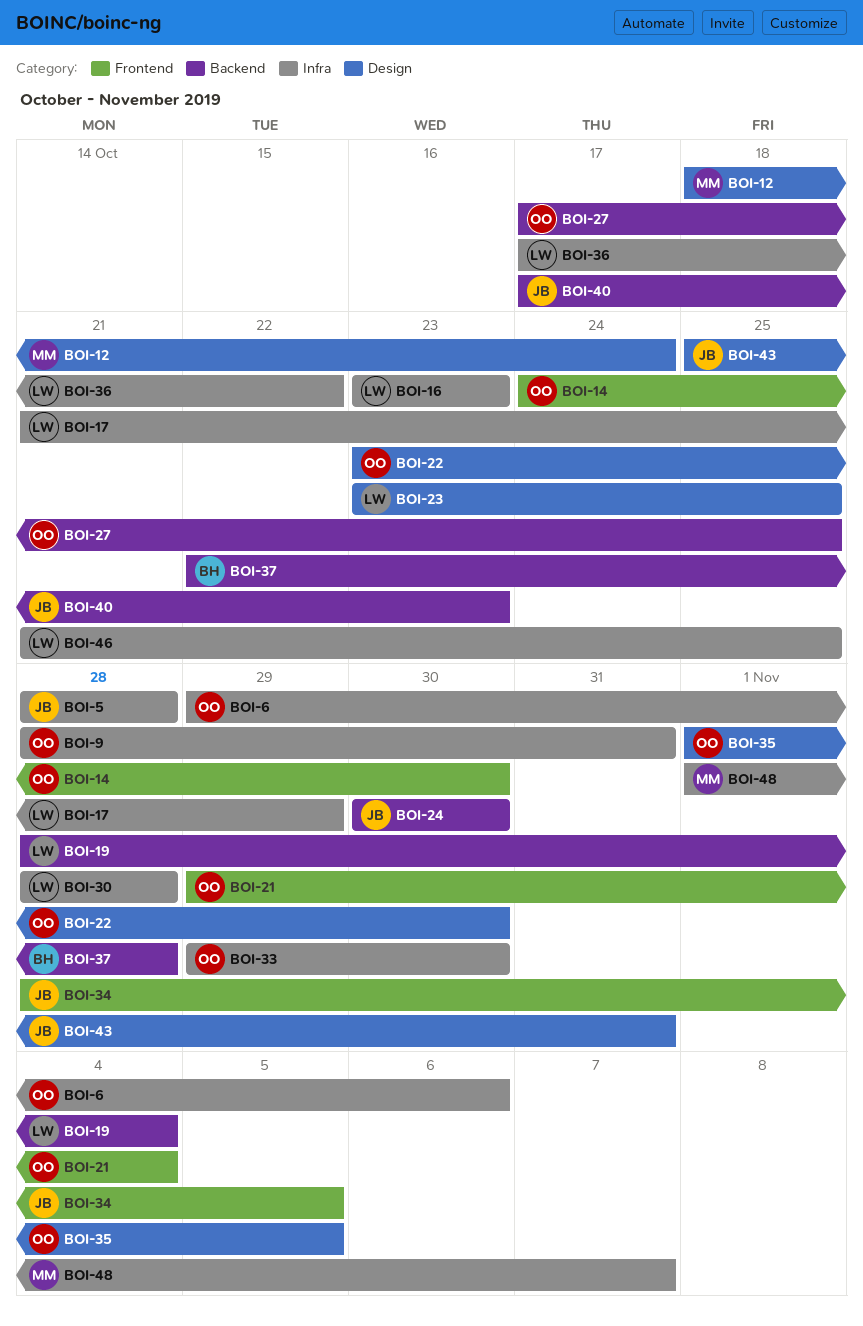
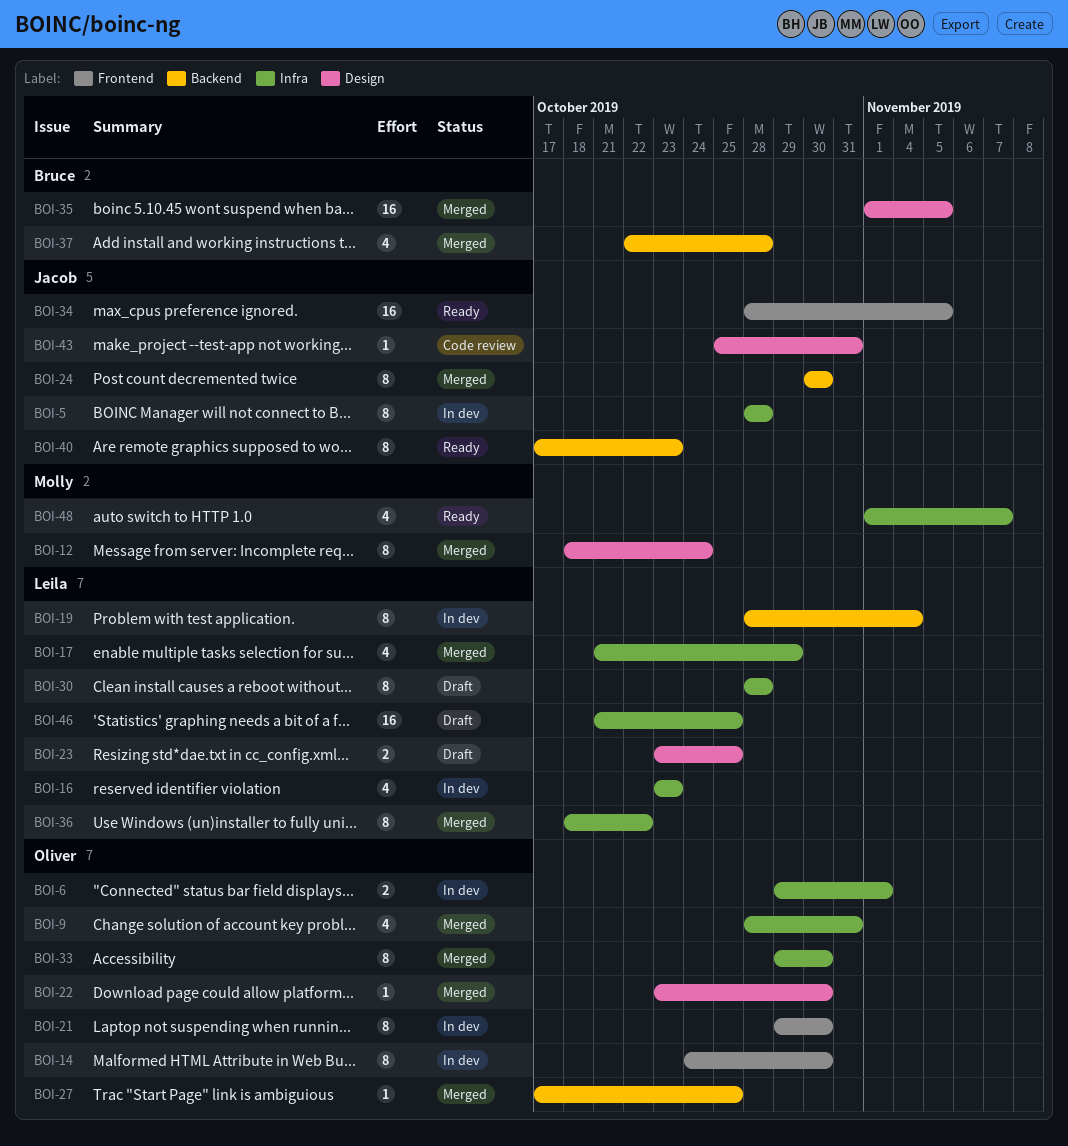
BOI-6, due: Nov 6 -> Nov 1
BOI-21, due: Nov 4 -> Oct 30
BOI-35, owner: Oliver -> Bruce
BOI-36, start: Oct 17 -> Oct 18

